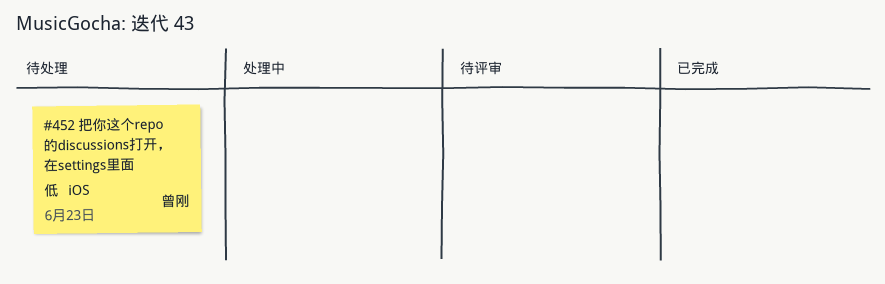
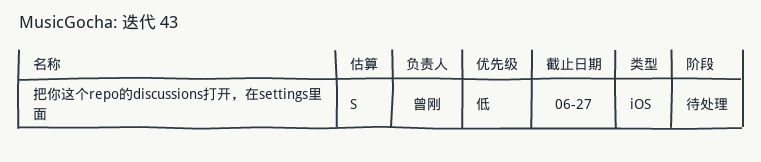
把你这个repo的discussions打开，在settings里面, due: Jun 23 -> Jun 27

